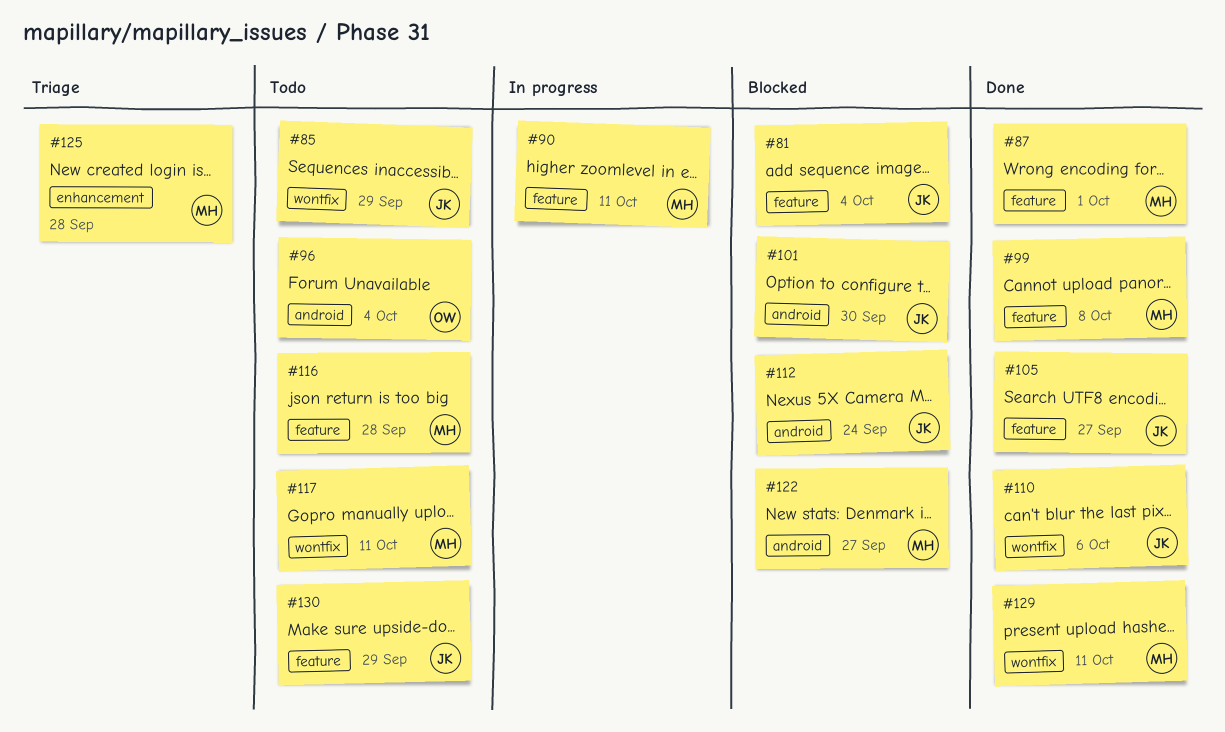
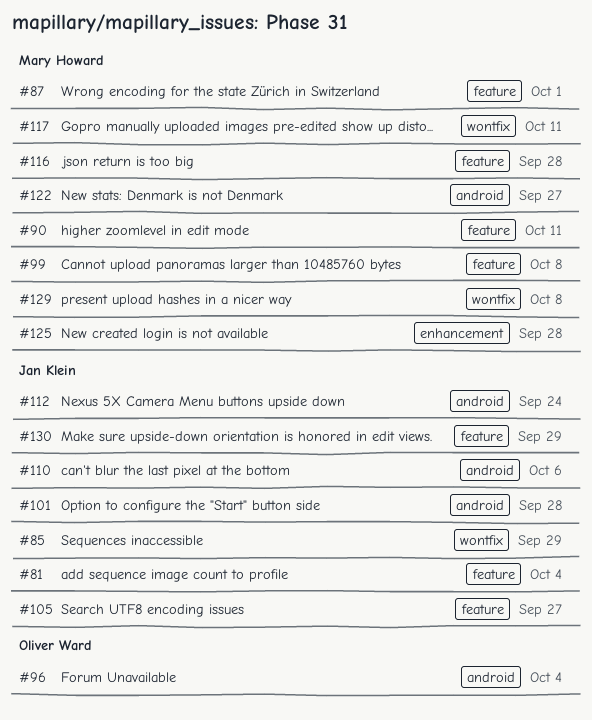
#101, due: Sep 30 -> Sep 28
#110, label: wontfix -> android
#129, due: Oct 11 -> Oct 8

